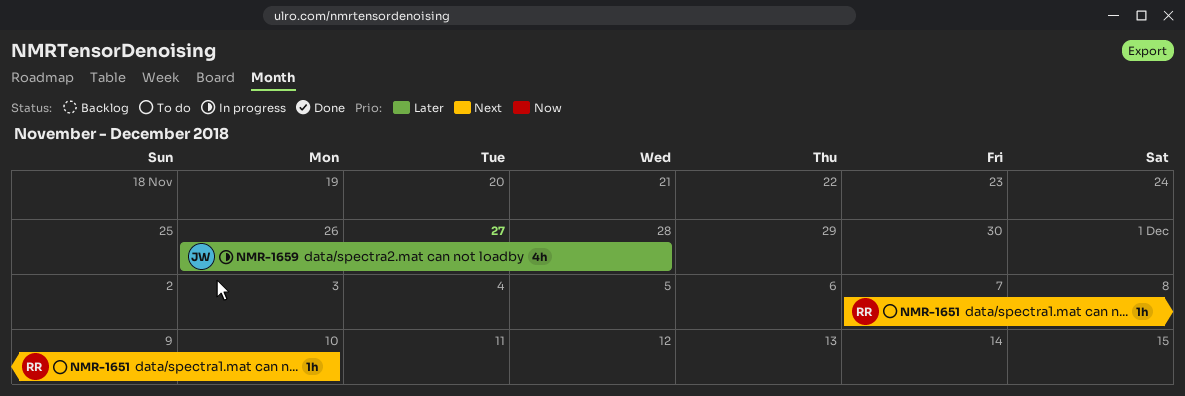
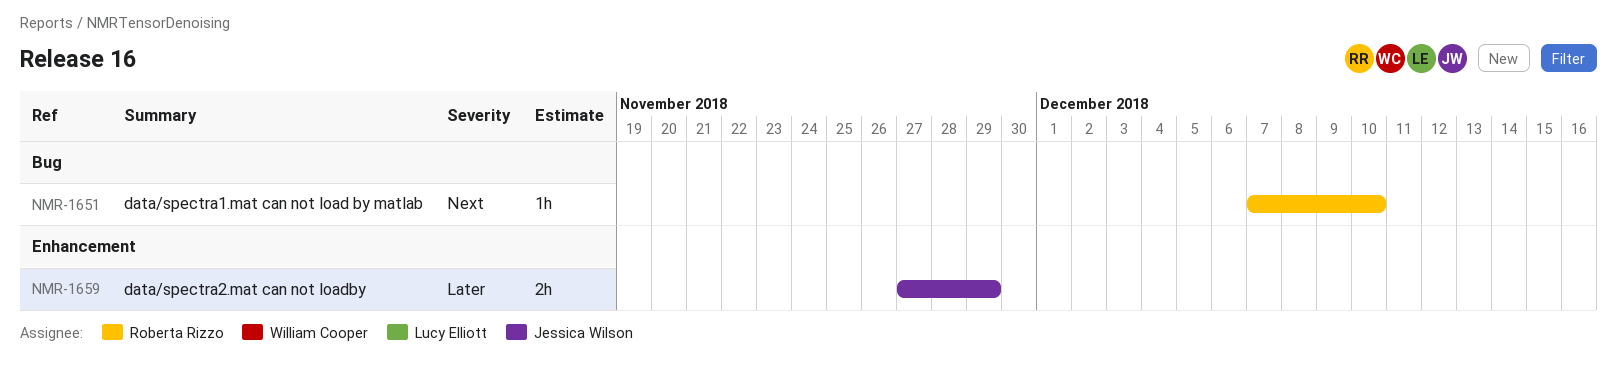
NMR-1659, estimate: 4h -> 2h
NMR-1659, start: Nov 26 -> Nov 27
NMR-1659, due: Nov 28 -> Nov 29

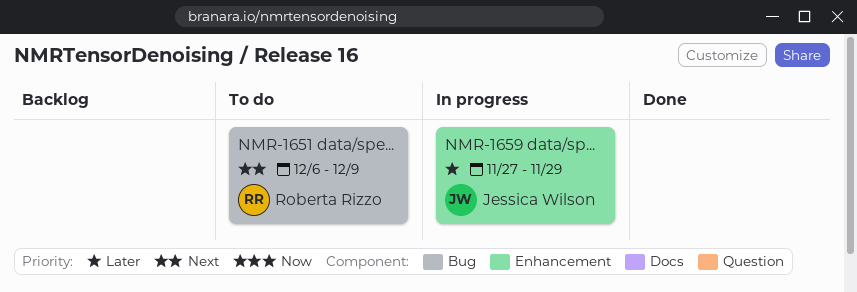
NMR-1651, start: Dec 7 -> Dec 6
NMR-1651, due: Dec 10 -> Dec 9

